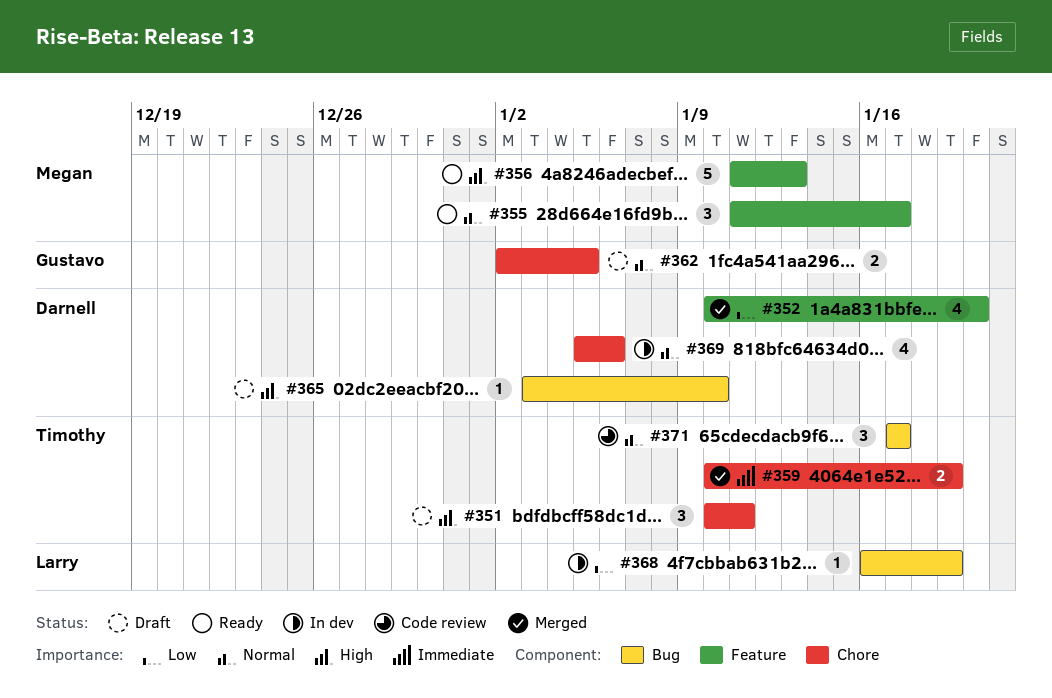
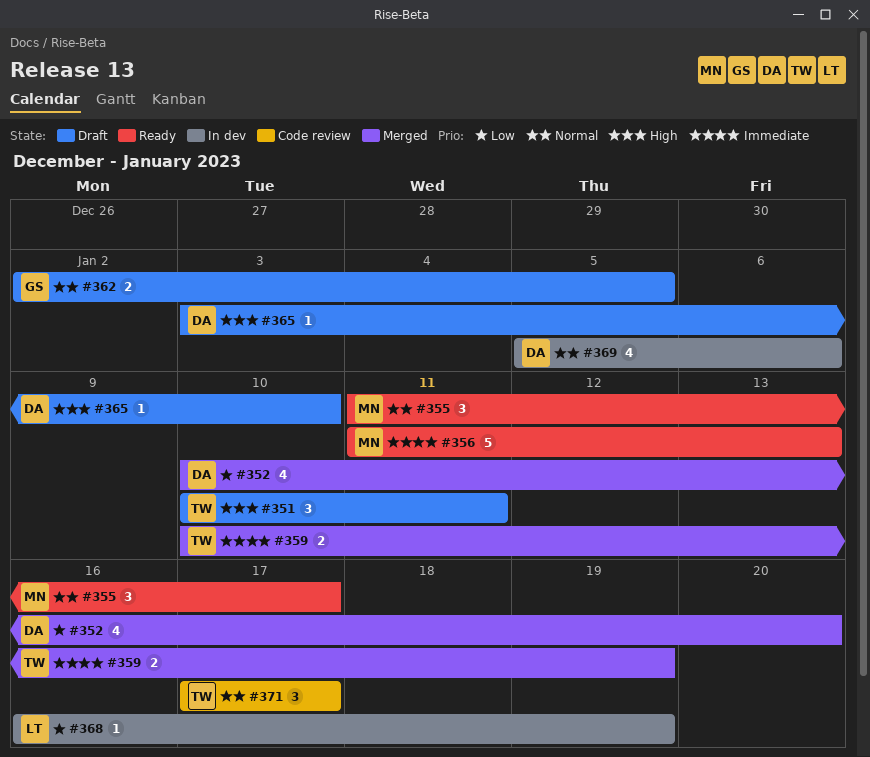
#356, priority: High -> Immediate

